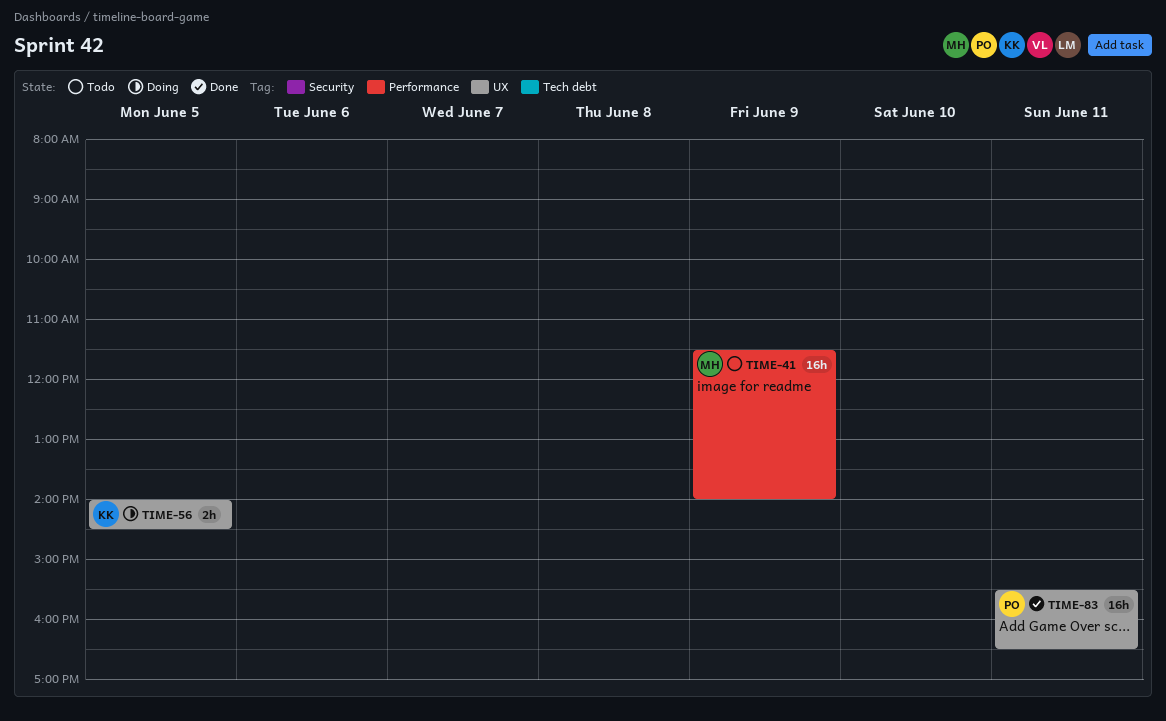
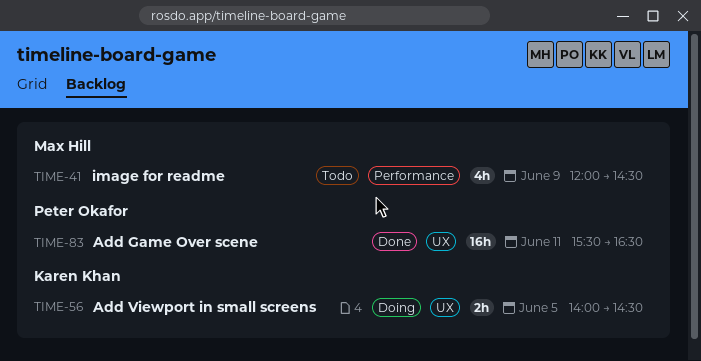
TIME-41, estimate: 16h -> 4h
TIME-41, begins: 11:30 -> 12:00
TIME-41, ends: 14:00 -> 14:30

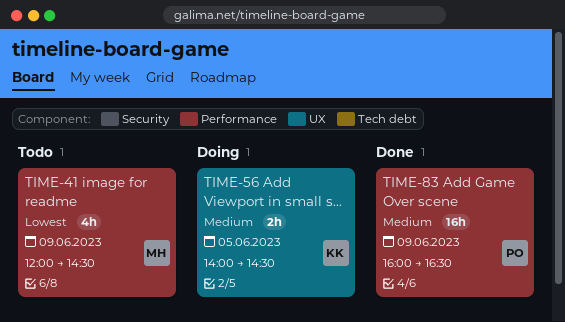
TIME-83, label: UX -> Performance
TIME-83, day: Jun 11 -> Jun 9
TIME-83, begins: 15:30 -> 16:00

